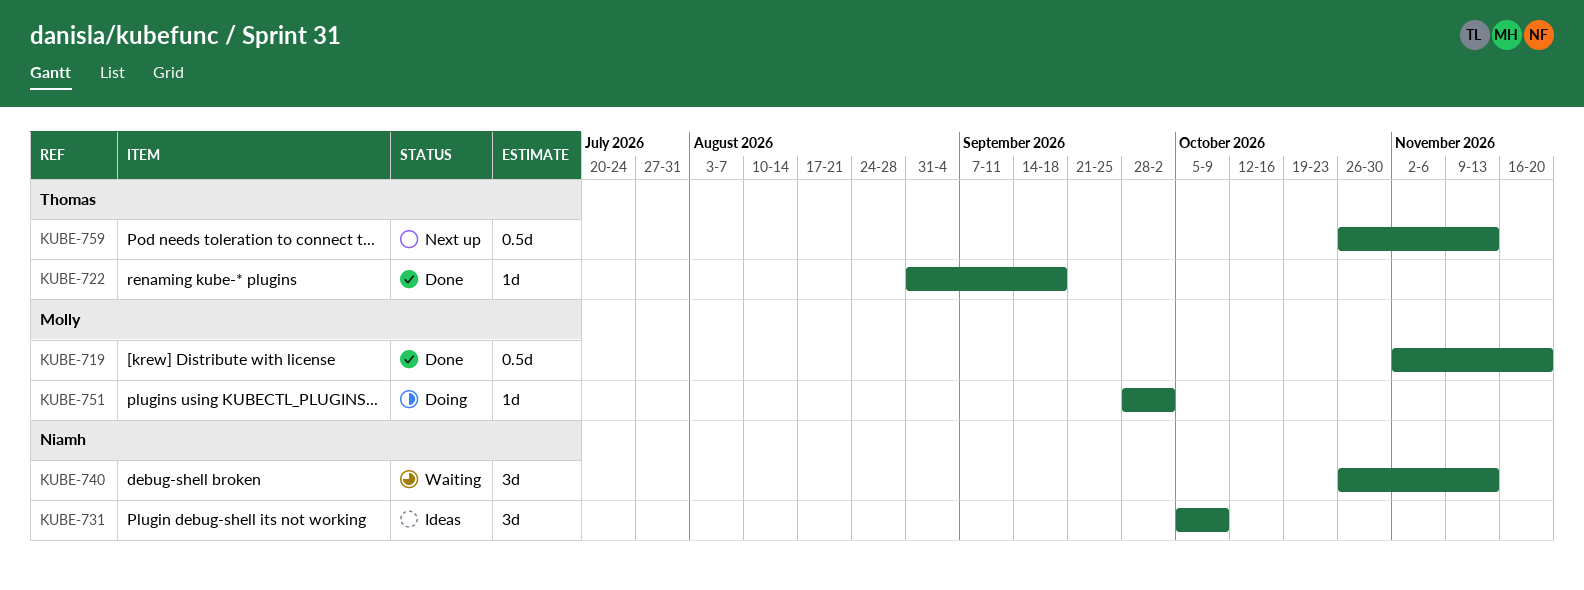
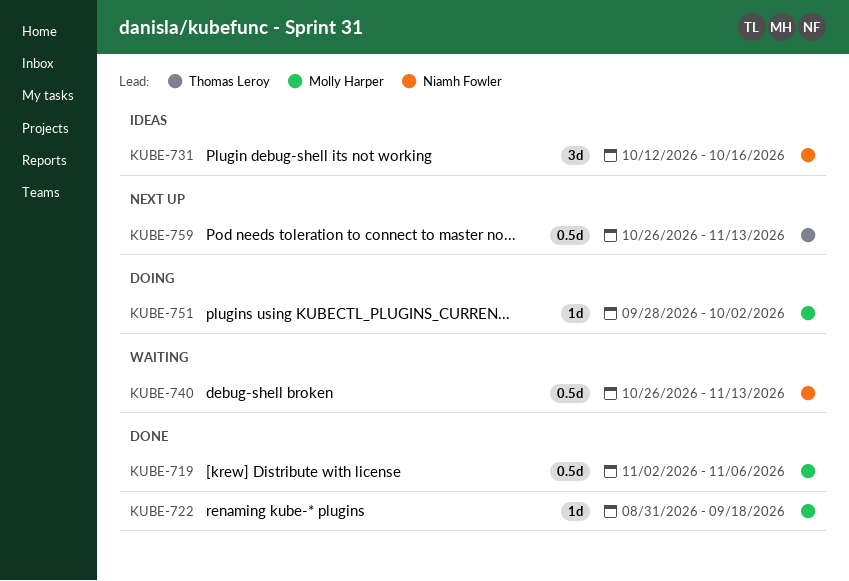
KUBE-719, due: Nov 20 -> Nov 6
KUBE-722, owner: Thomas Leroy -> Molly Harper
KUBE-731, start: Oct 5 -> Oct 12
KUBE-731, due: Oct 9 -> Oct 16
KUBE-740, estimate: 3d -> 0.5d

